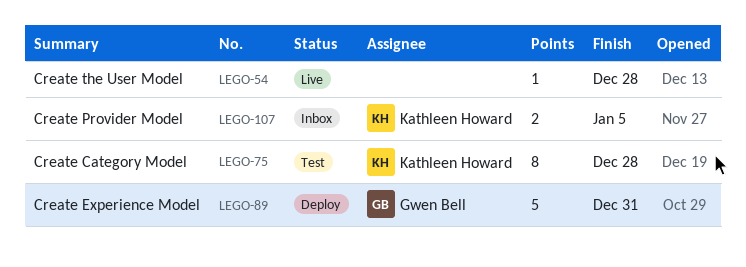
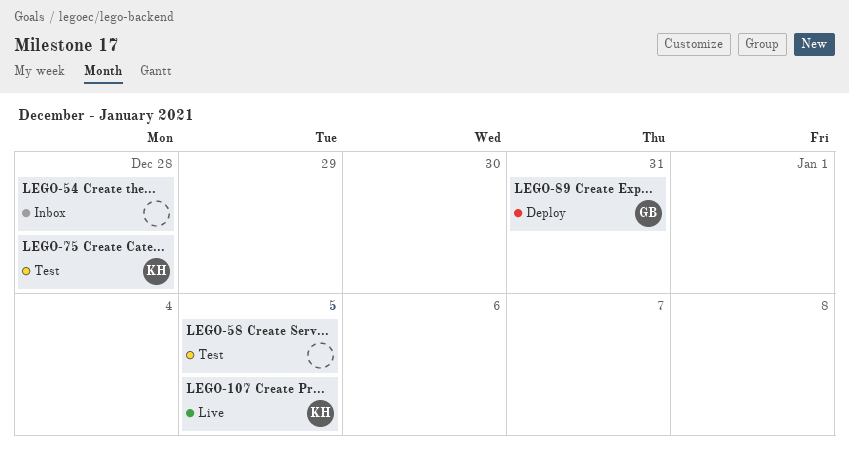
LEGO-54, status: Live -> Inbox
LEGO-58: none -> present
LEGO-107, status: Inbox -> Live

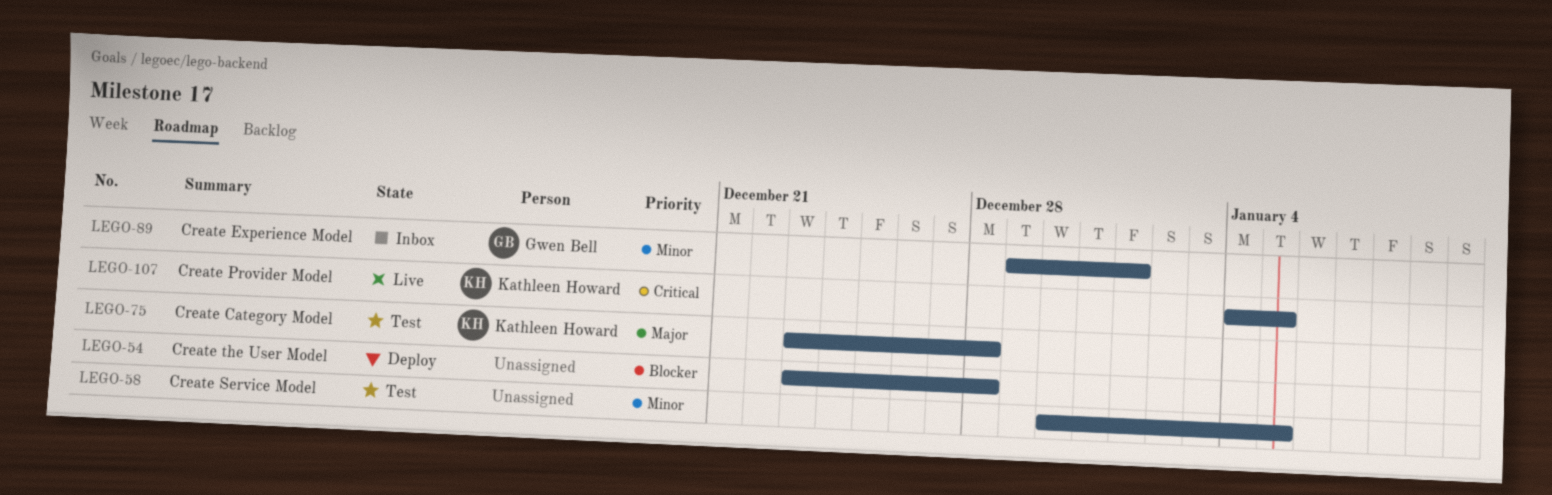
LEGO-54, status: Inbox -> Deploy
LEGO-89, status: Deploy -> Inbox
LEGO-89, due: Dec 31 -> Jan 1

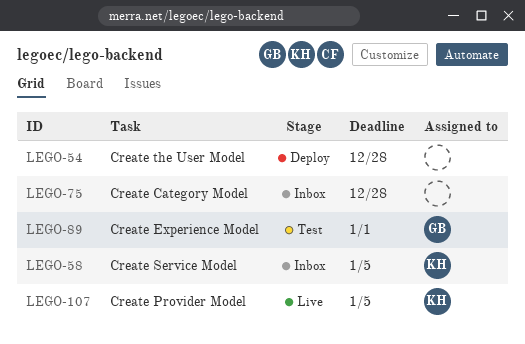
LEGO-58, status: Test -> Inbox
LEGO-58, owner: none -> Kathleen Howard
LEGO-75, status: Test -> Inbox
LEGO-75, owner: Kathleen Howard -> none
LEGO-89, status: Inbox -> Test

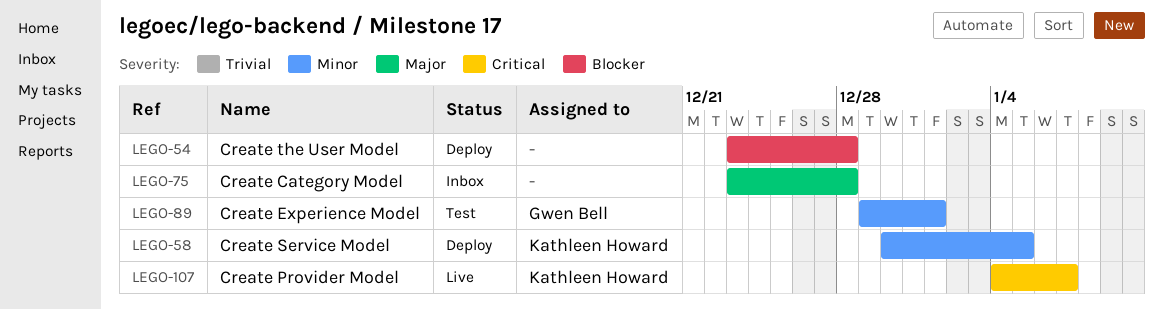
LEGO-58, status: Inbox -> Deploy
LEGO-107, due: Jan 5 -> Jan 7

